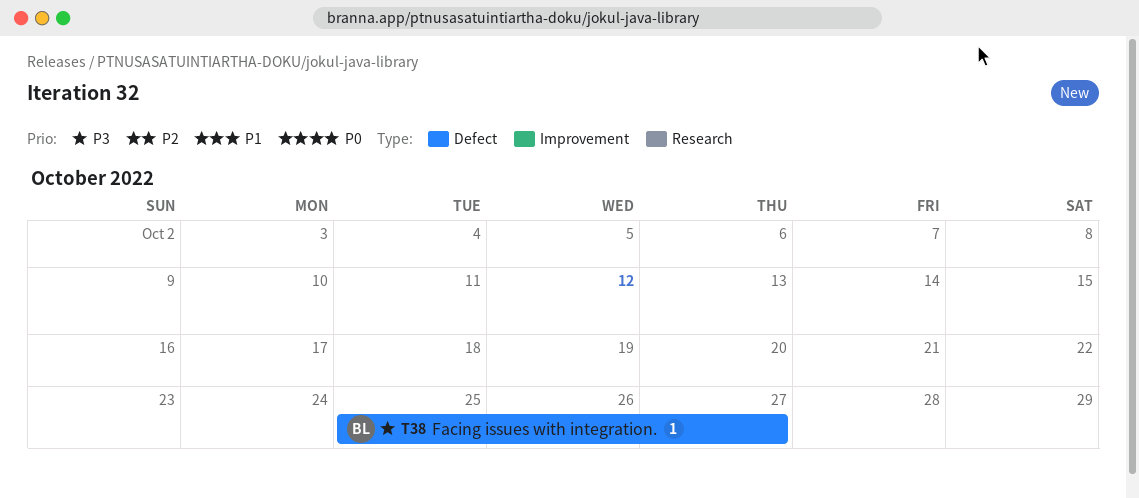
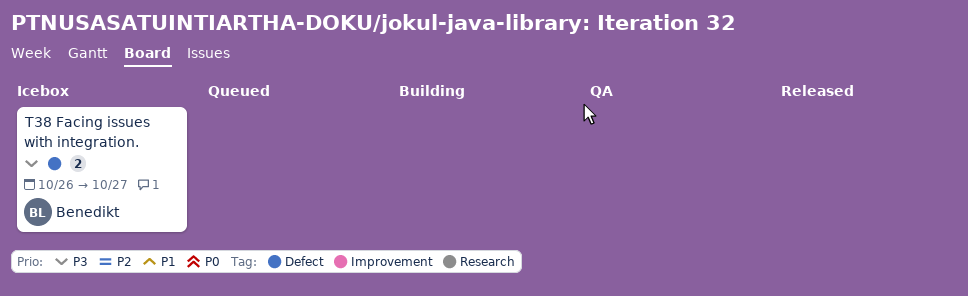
T38, estimate: 1 -> 2
T38, start: Oct 25 -> Oct 26

